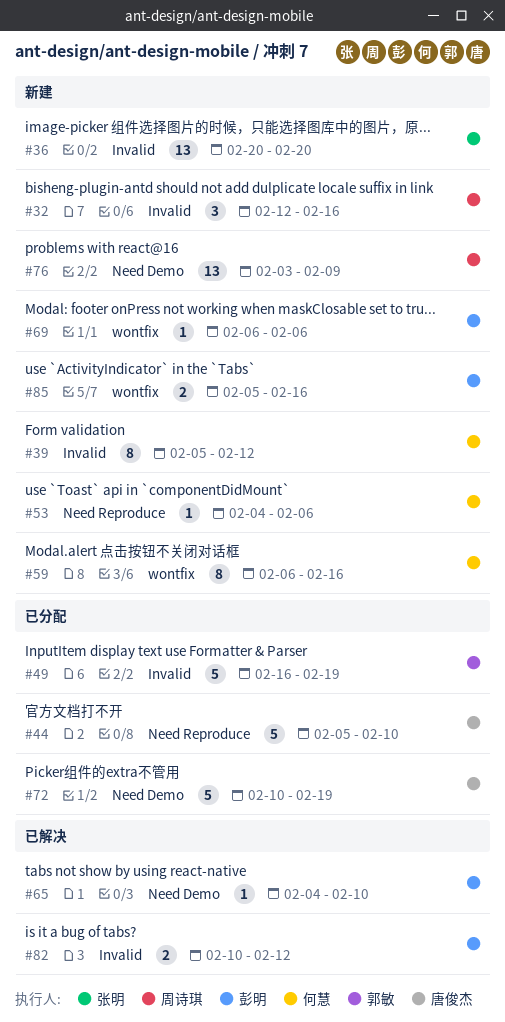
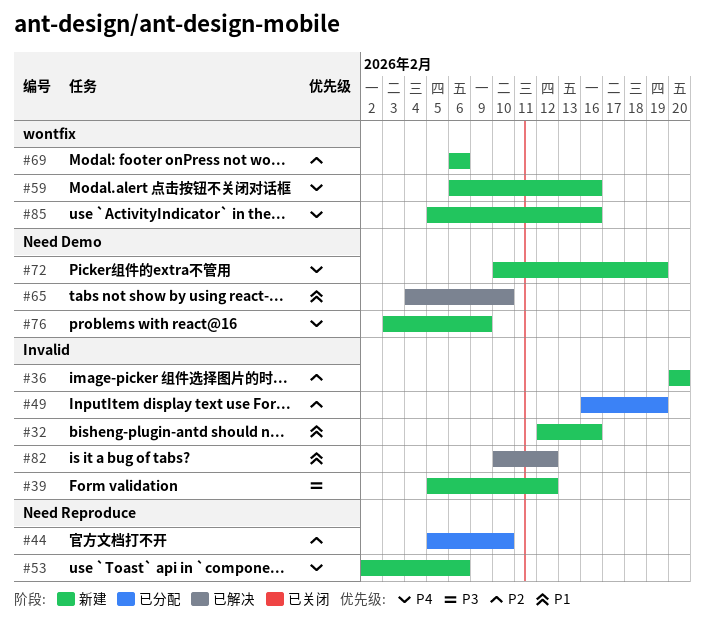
#53, start: Feb 4 -> Feb 2
#72, status: 已分配 -> 新建

